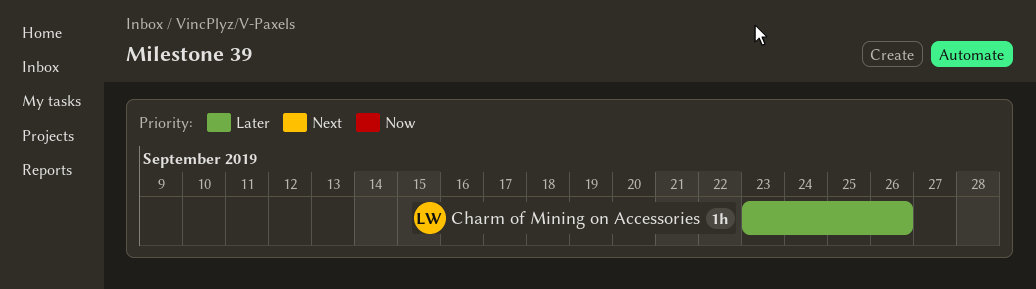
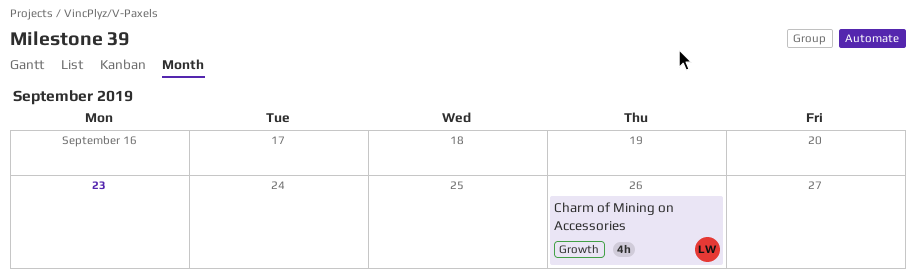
Charm of Mining on Accessories, estimate: 1h -> 4h

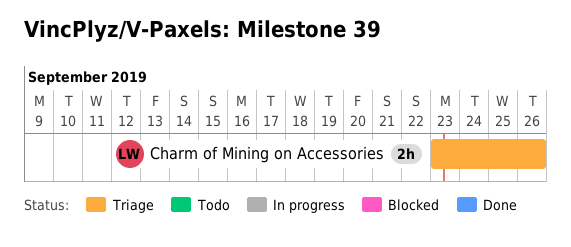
Charm of Mining on Accessories, estimate: 4h -> 2h

